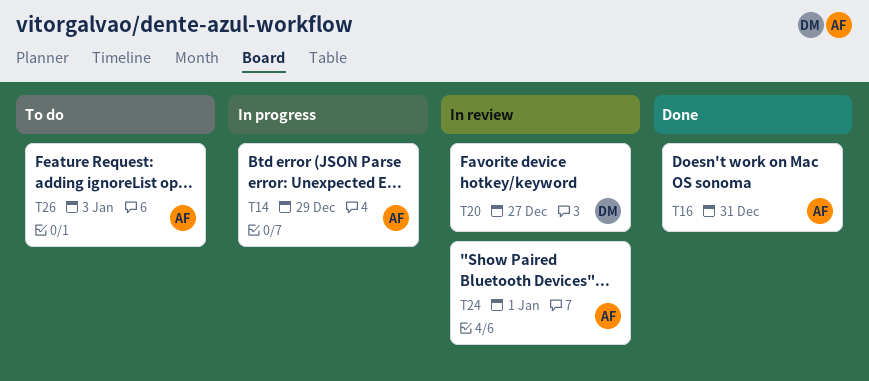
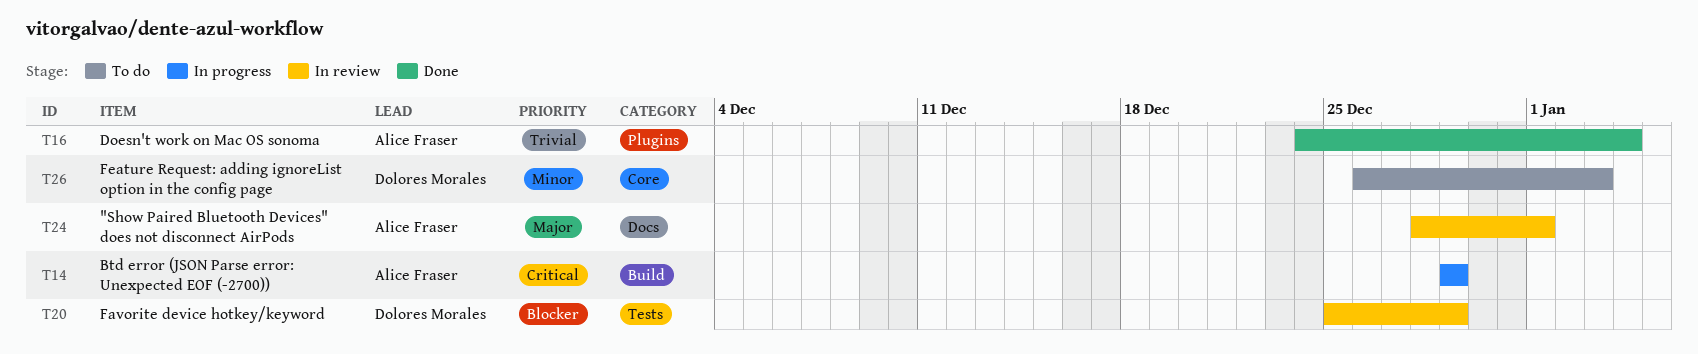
T16, due: Dec 31 -> Jan 4
T20, due: Dec 27 -> Dec 29
T26, owner: Alice Fraser -> Dolores Morales

